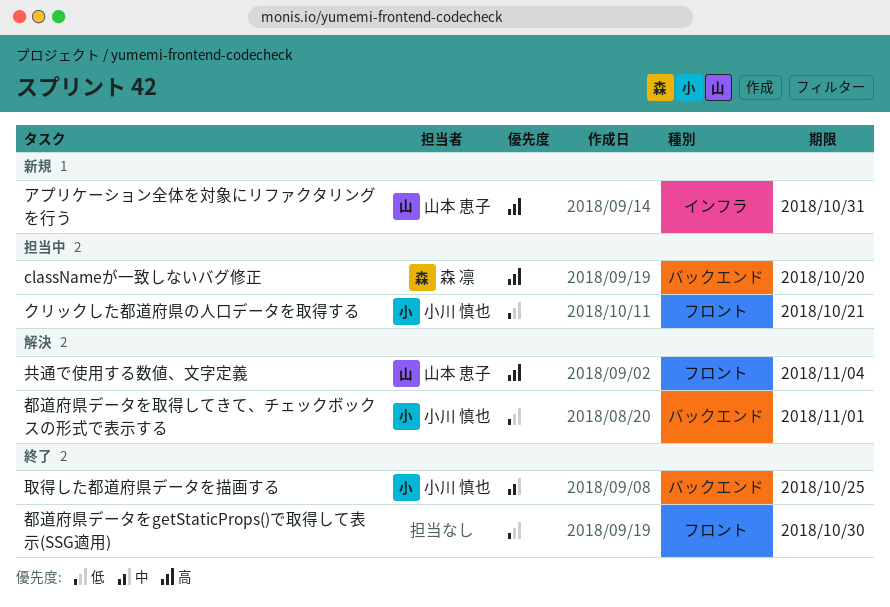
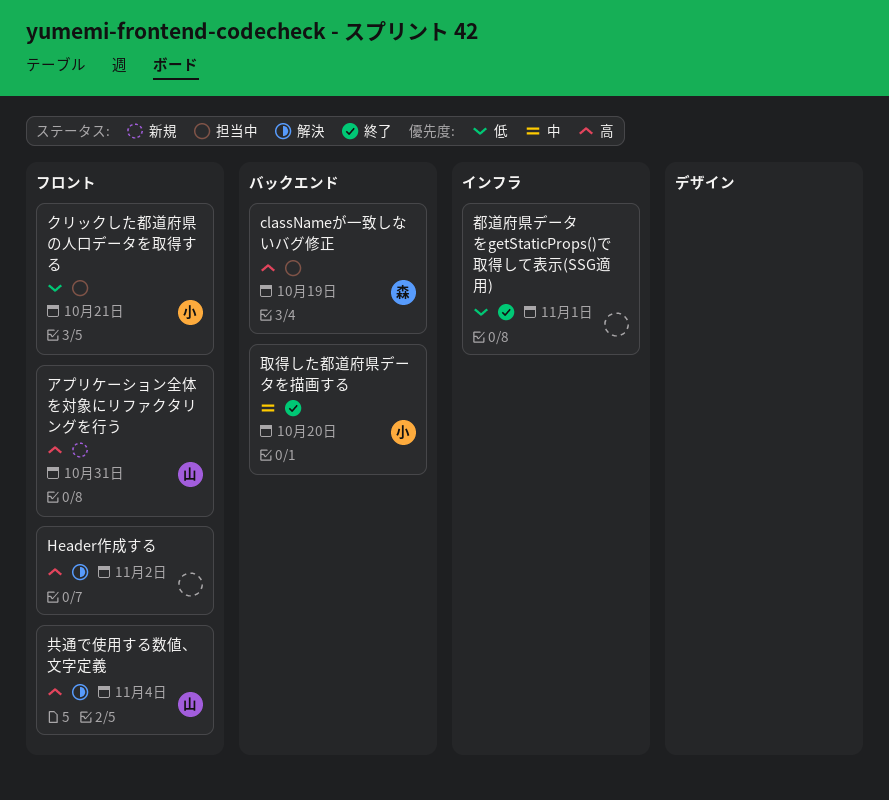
classNameが一致しないバグ修正, due: Oct 20 -> Oct 19
Header作成する: none -> present
アプリケーション全体を対象にリファクタリングを行う, label: インフラ -> フロント
取得した都道府県データを描画する, due: Oct 25 -> Oct 20
都道府県データをgetStaticProps()で取得して表示(SSG適用), label: フロント -> インフラ
都道府県データをgetStaticProps()で取得して表示(SSG適用), due: Oct 30 -> Nov 1
都道府県データを取得してきて、チェックボックスの形式で表示する: present -> none

